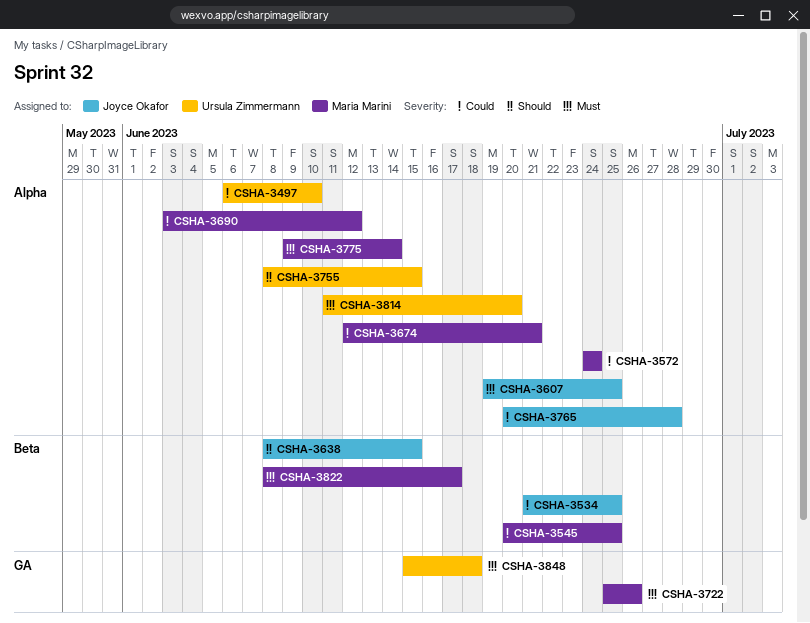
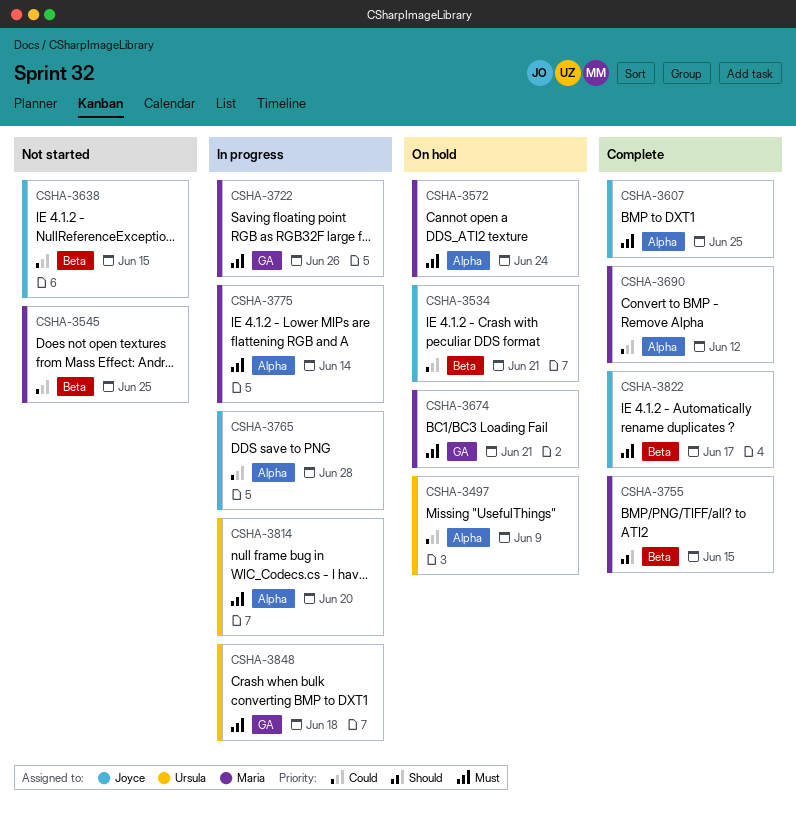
CSHA-3497, due: Jun 10 -> Jun 9
CSHA-3534, due: Jun 25 -> Jun 21
CSHA-3572, priority: Could -> Must
CSHA-3638, priority: Should -> Could
CSHA-3674, priority: Could -> Must
CSHA-3674, label: Alpha -> GA
CSHA-3755, owner: Ursula Zimmermann -> Maria Marini
CSHA-3755, label: Alpha -> Beta
CSHA-3822, owner: Maria Marini -> Joyce Okafor

